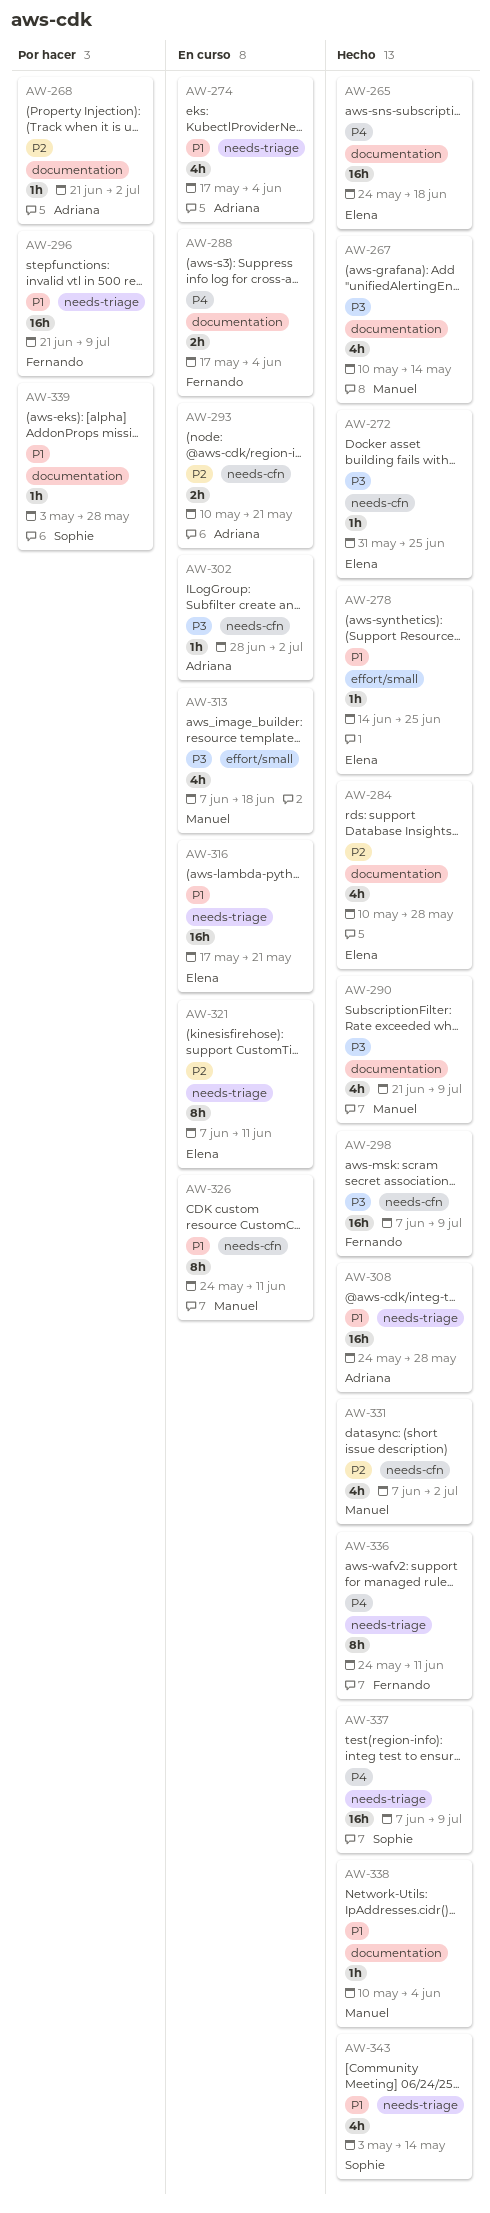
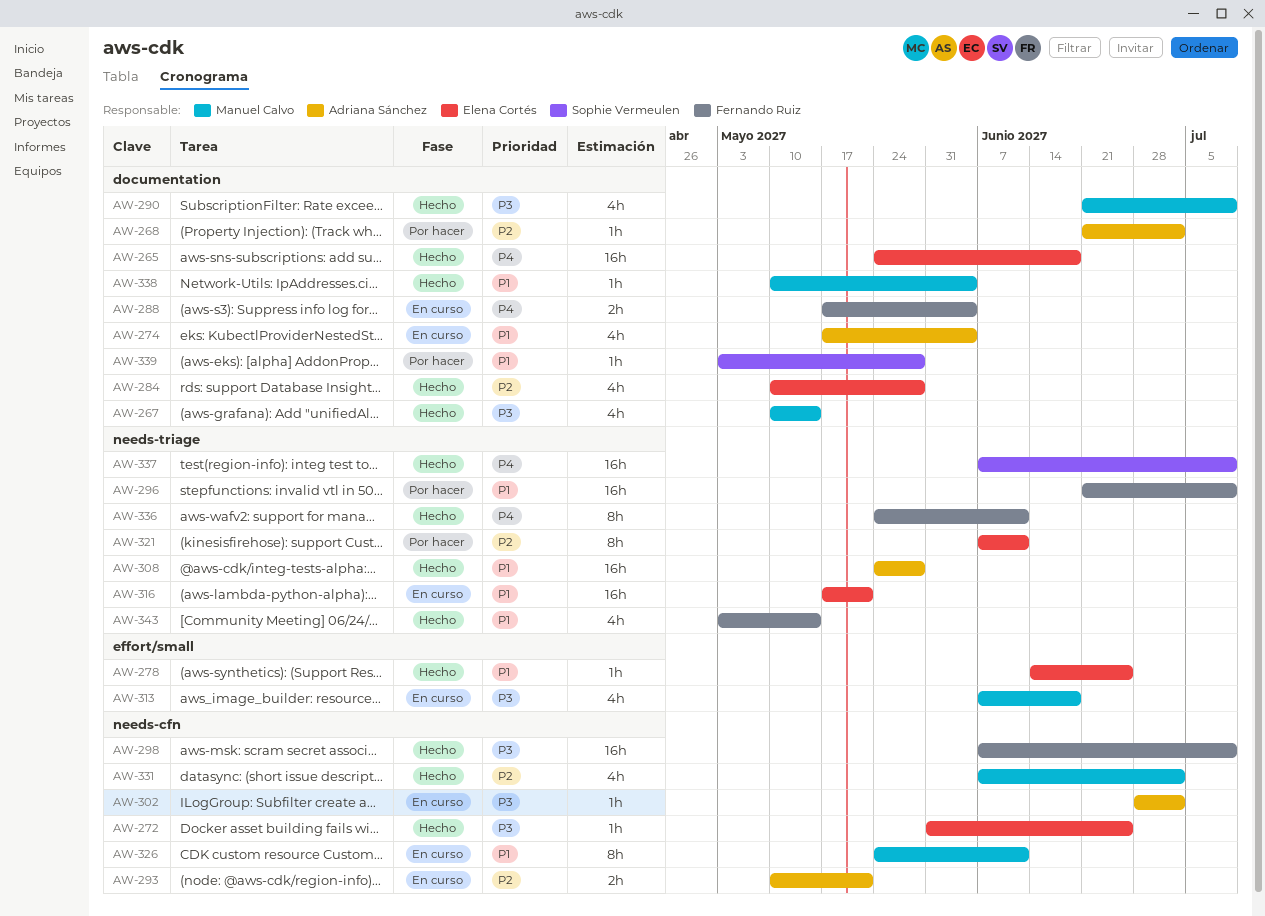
AW-274, label: needs-triage -> documentation
AW-321, status: En curso -> Por hacer
AW-343, owner: Sophie Vermeulen -> Fernando Ruiz

